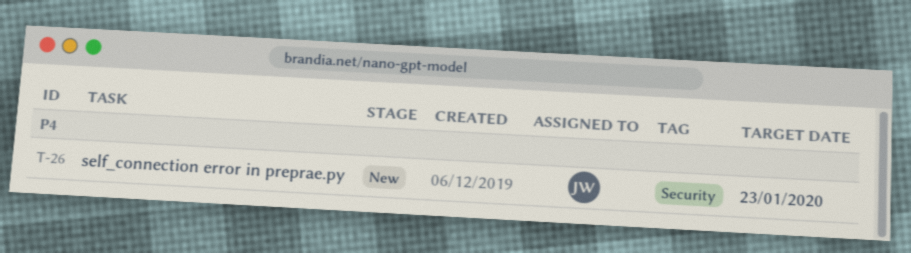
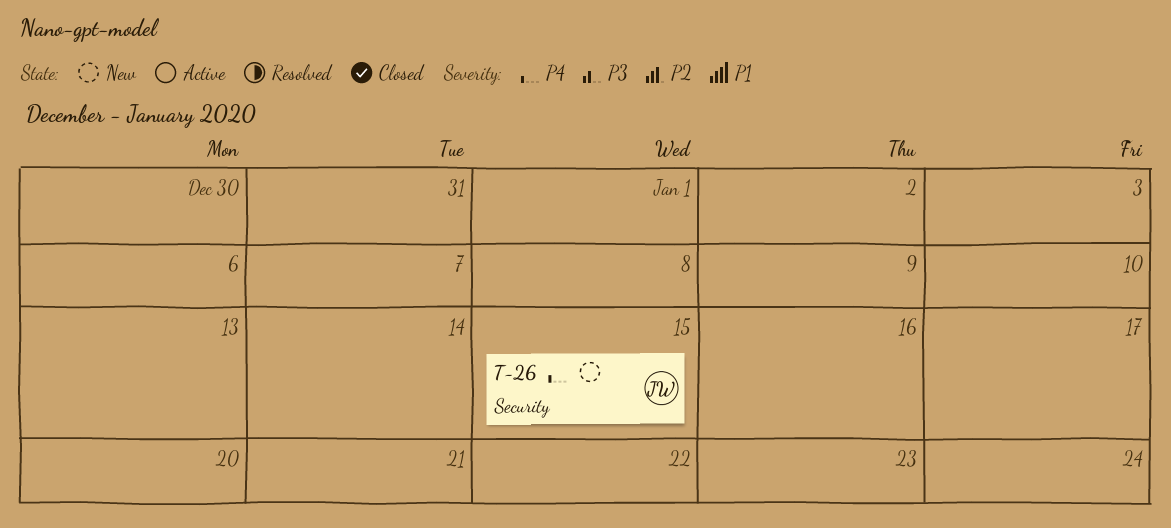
T-26, due: Jan 23 -> Jan 15

